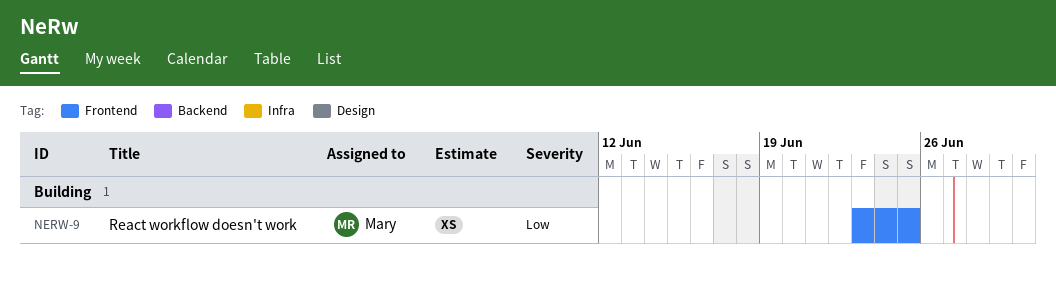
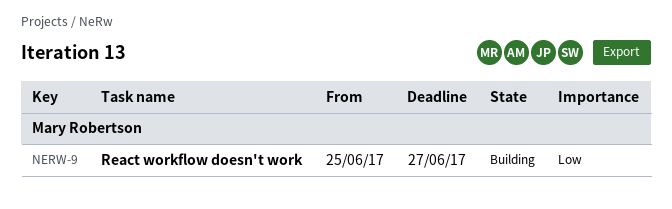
NERW-9, start: Jun 23 -> Jun 25
NERW-9, due: Jun 25 -> Jun 27

